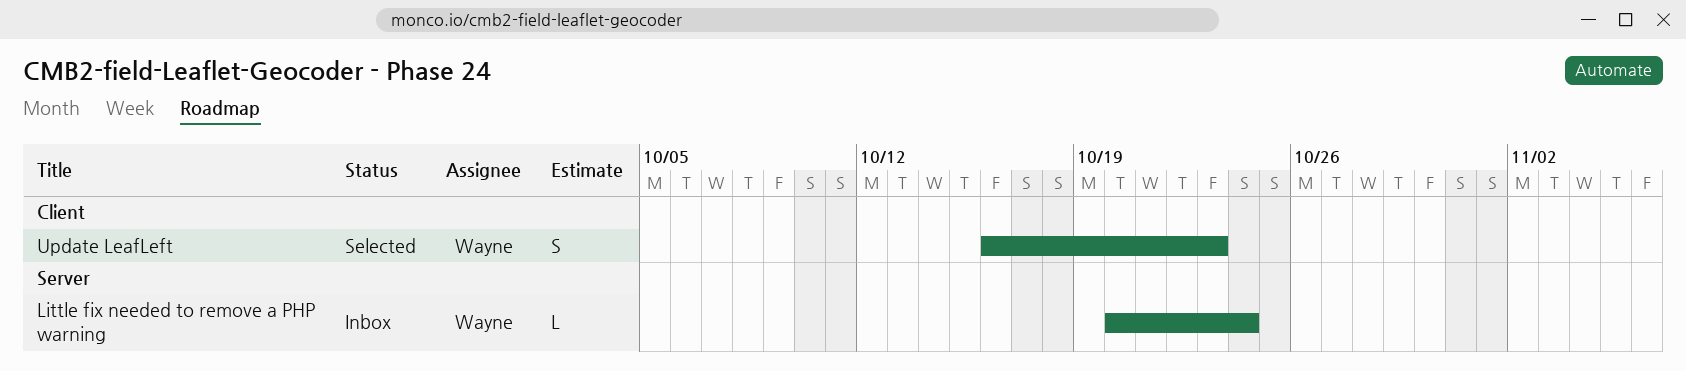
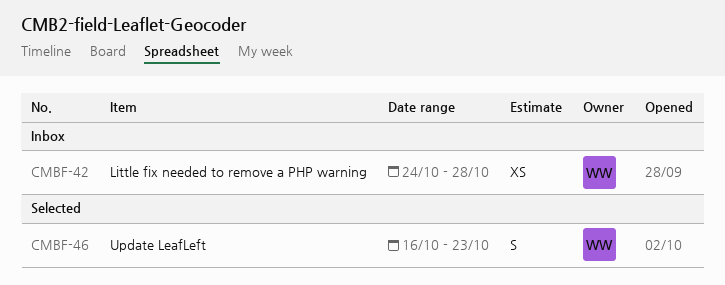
Little fix needed to remove a PHP warning, estimate: L -> XS
Little fix needed to remove a PHP warning, start: Oct 20 -> Oct 24
Little fix needed to remove a PHP warning, due: Oct 24 -> Oct 28

